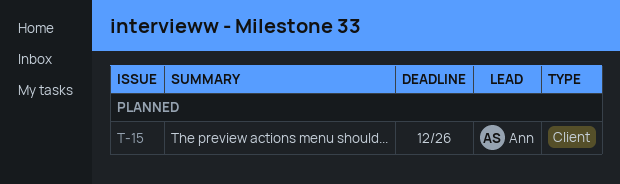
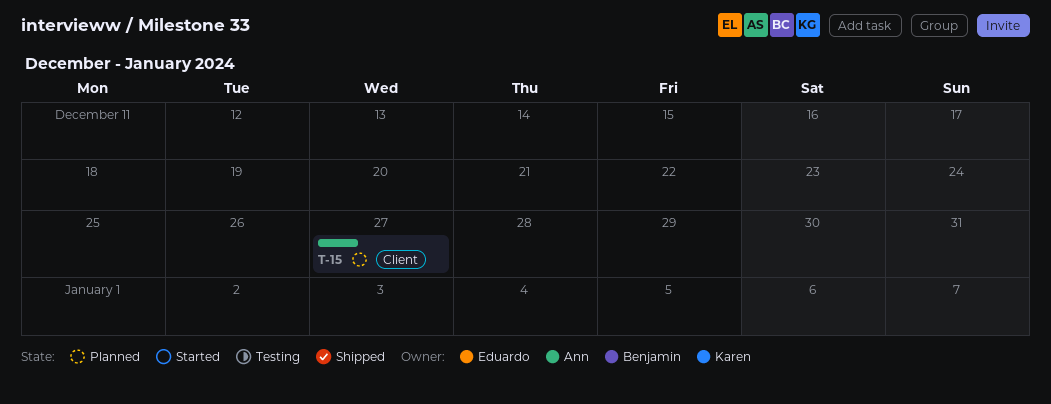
T-15, due: Dec 26 -> Dec 27

